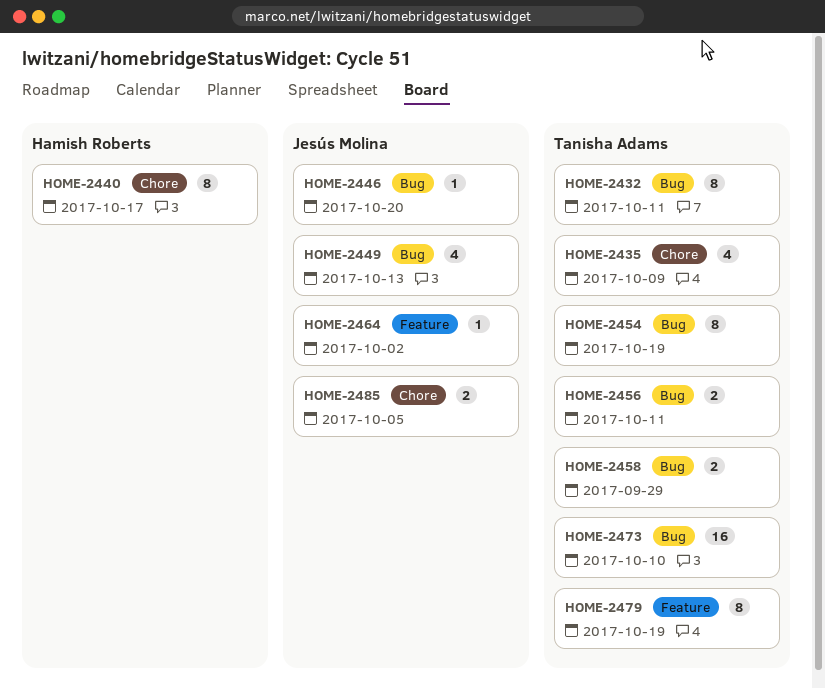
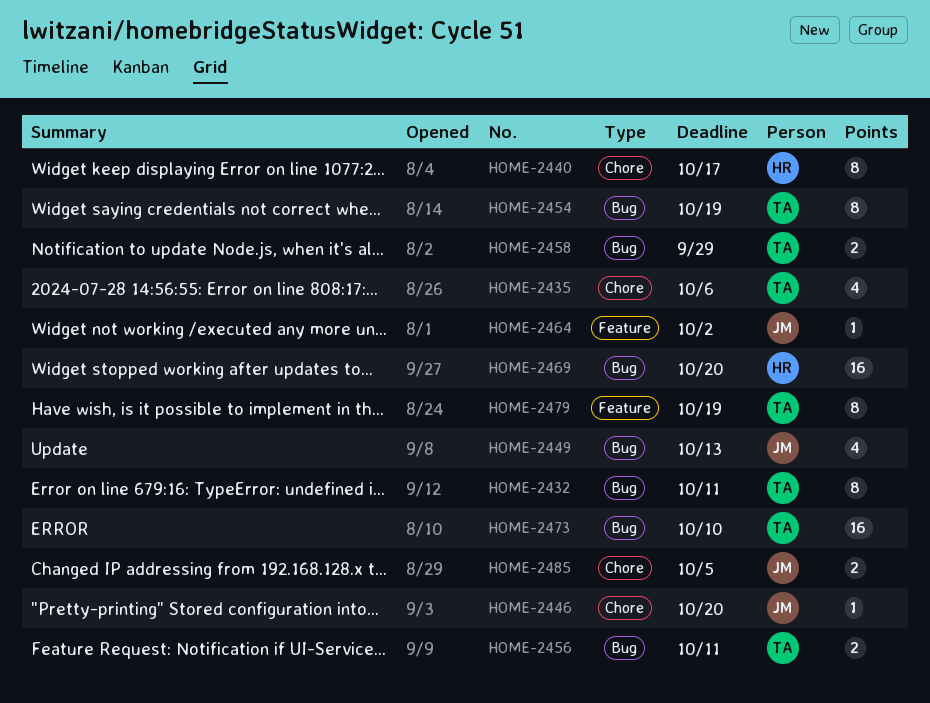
HOME-2435, due: Oct 9 -> Oct 6
HOME-2446, label: Bug -> Chore
HOME-2469: none -> present

